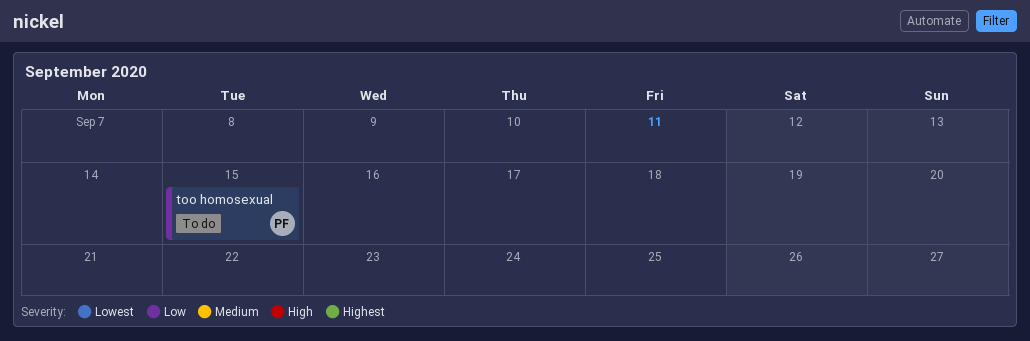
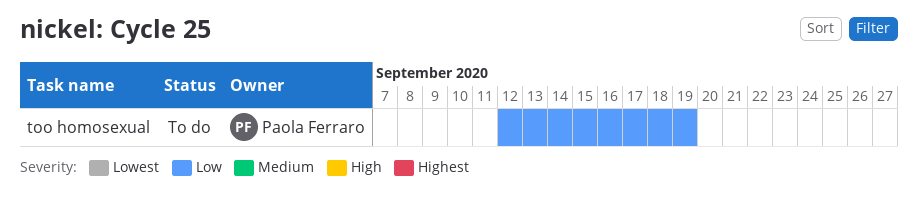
too homosexual, due: Sep 15 -> Sep 19

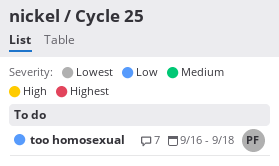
too homosexual, start: Sep 12 -> Sep 16
too homosexual, due: Sep 19 -> Sep 18

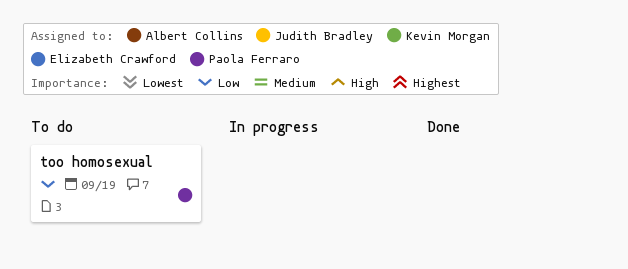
too homosexual, due: Sep 18 -> Sep 19

